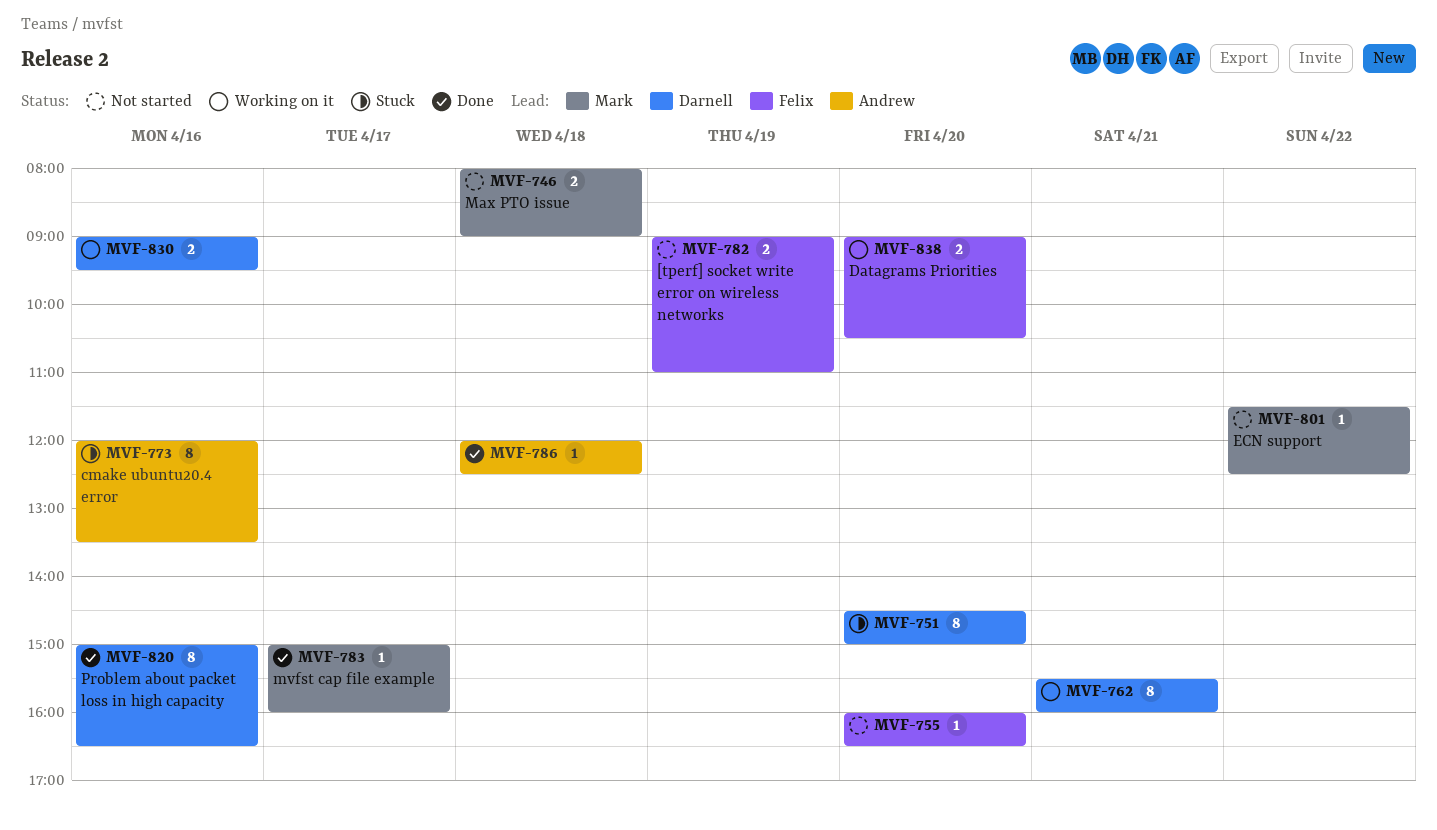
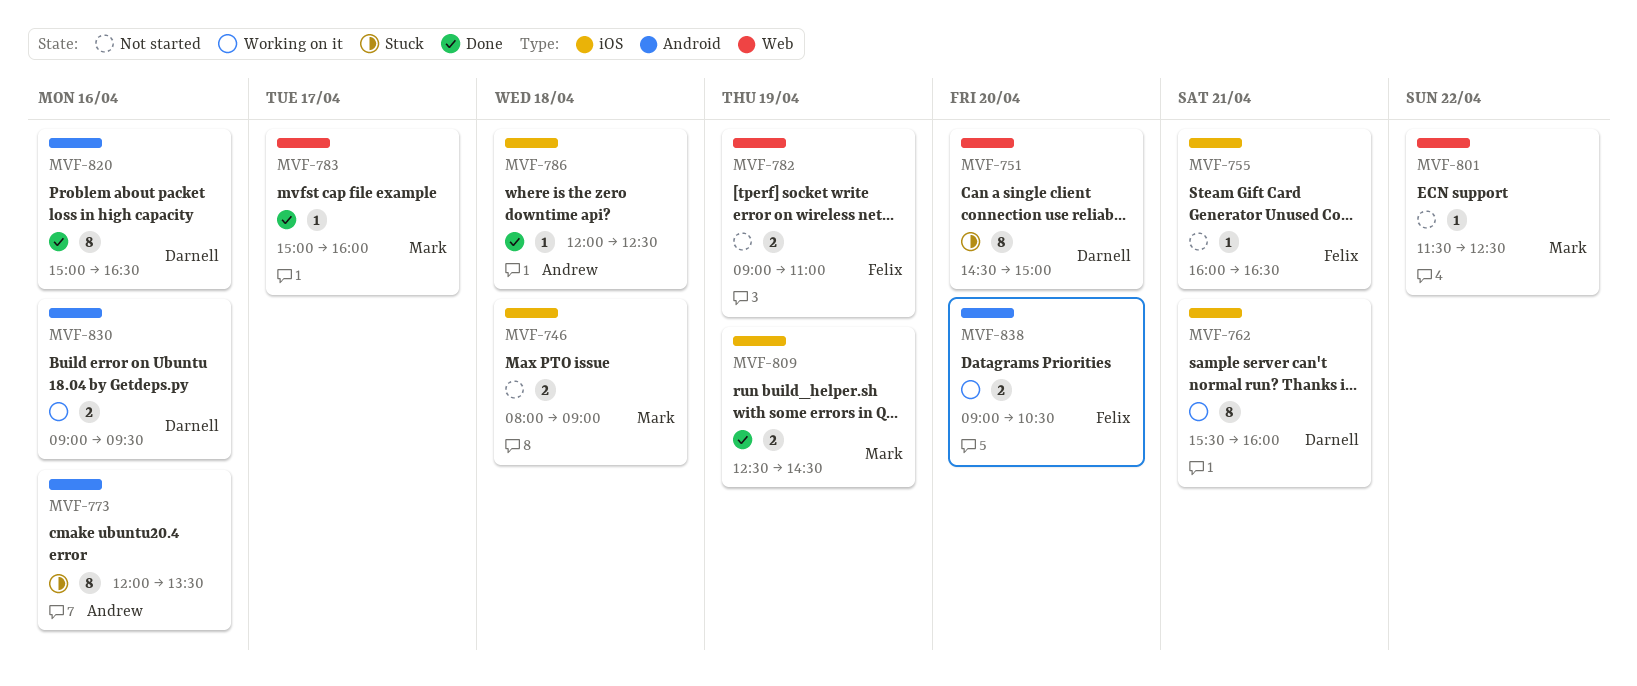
MVF-755, day: Apr 20 -> Apr 21
MVF-809: none -> present

